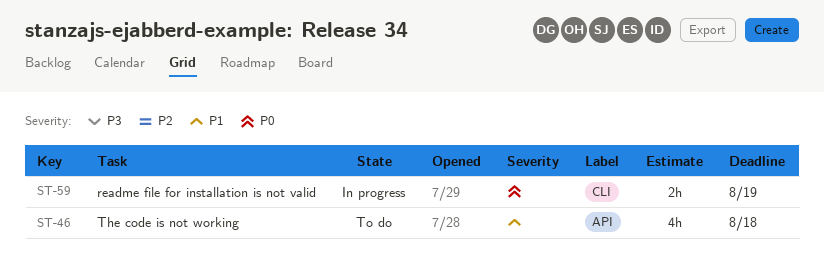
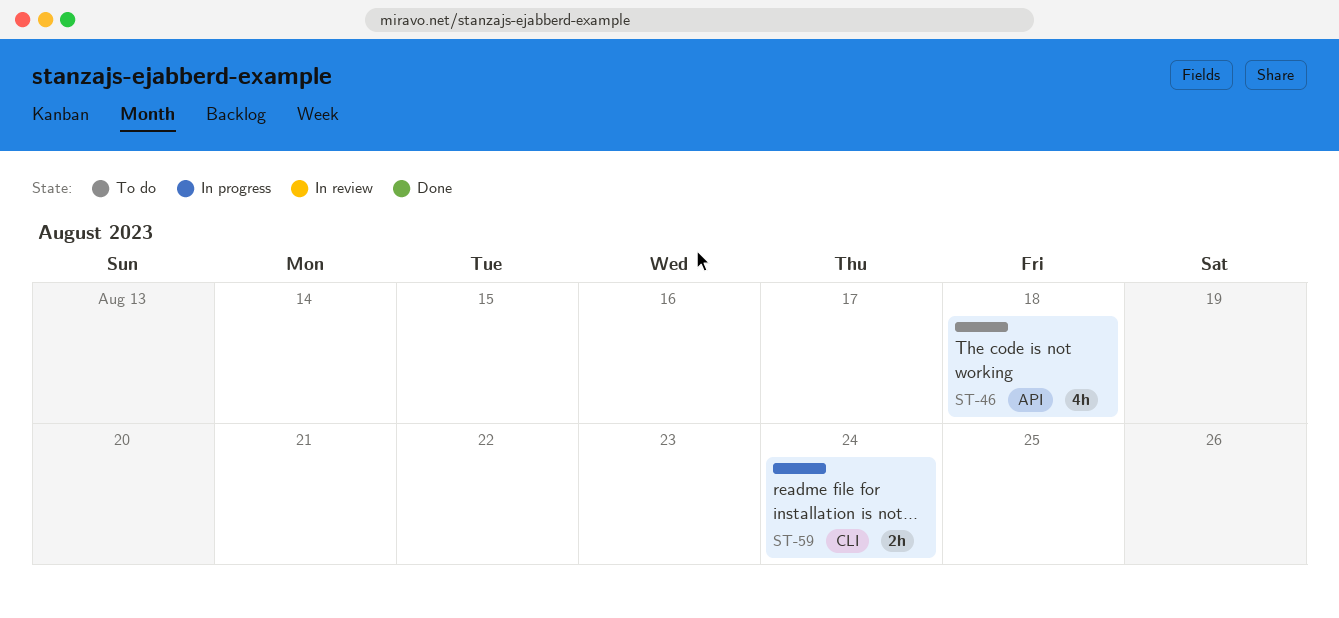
ST-59, due: Aug 19 -> Aug 24

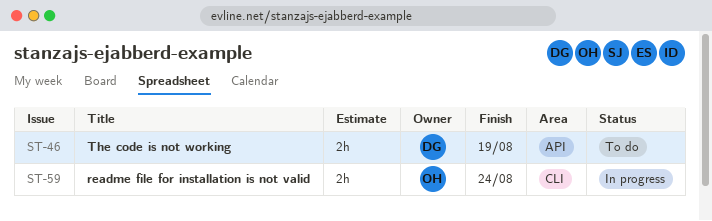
ST-46, estimate: 4h -> 2h
ST-46, due: Aug 18 -> Aug 19

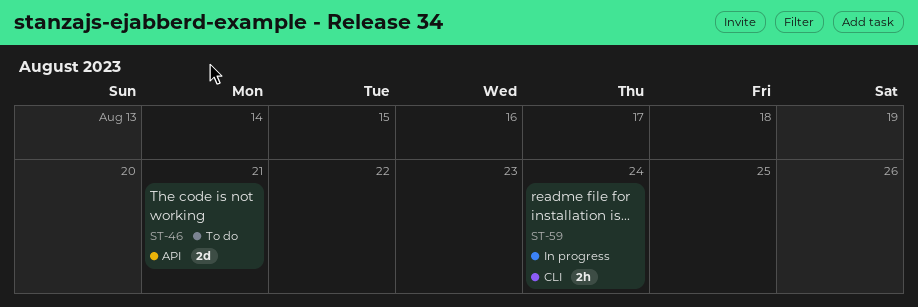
ST-46, estimate: 2h -> 2d
ST-46, due: Aug 19 -> Aug 21

